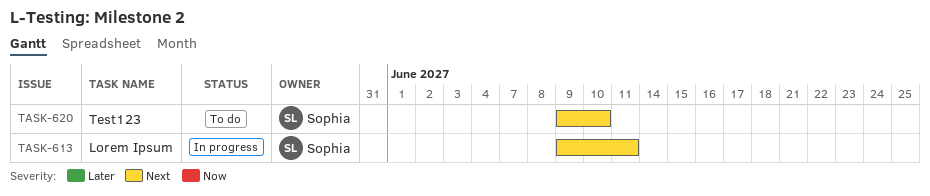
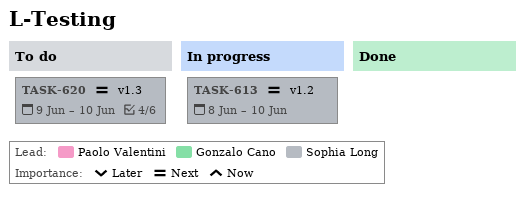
TASK-613, start: Jun 9 -> Jun 8
TASK-613, due: Jun 11 -> Jun 10

